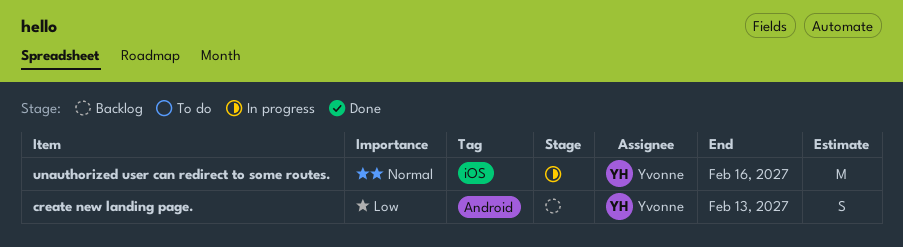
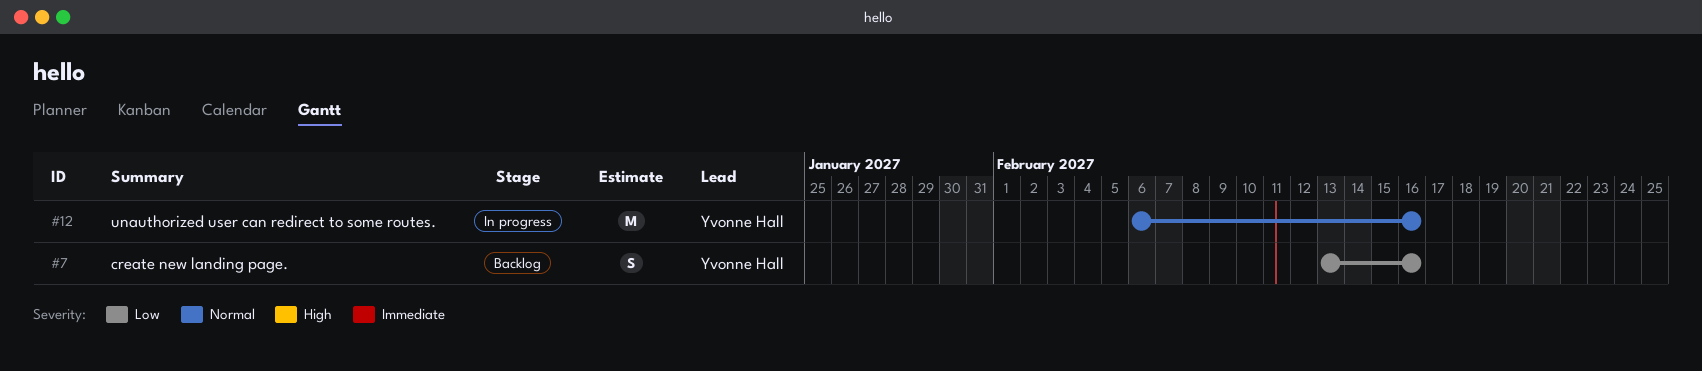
create new landing page., due: Feb 13 -> Feb 16

